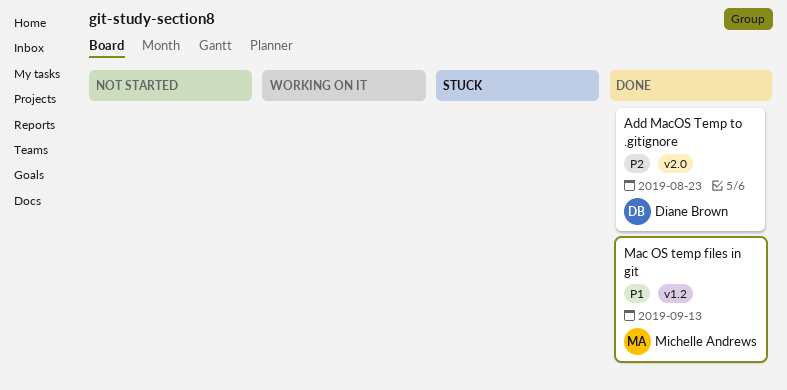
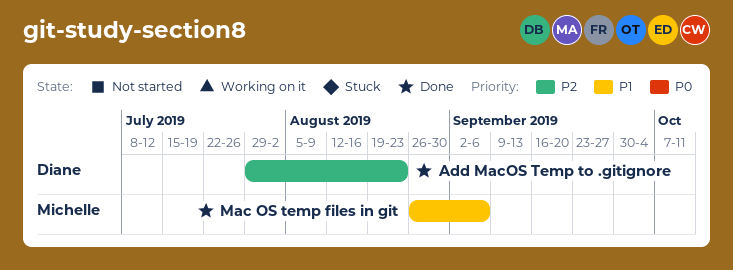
Mac OS temp files in git, due: Sep 13 -> Sep 6

